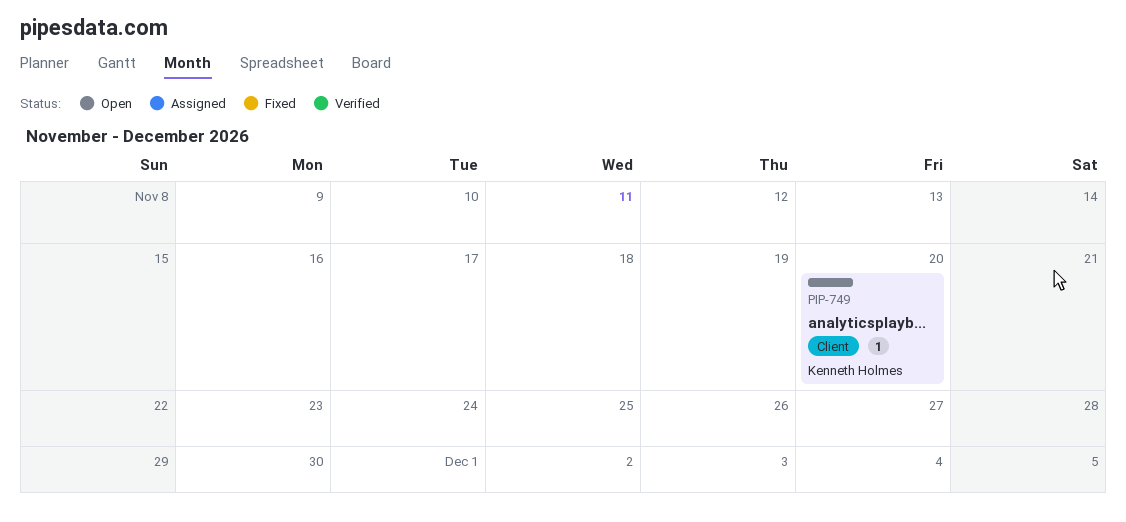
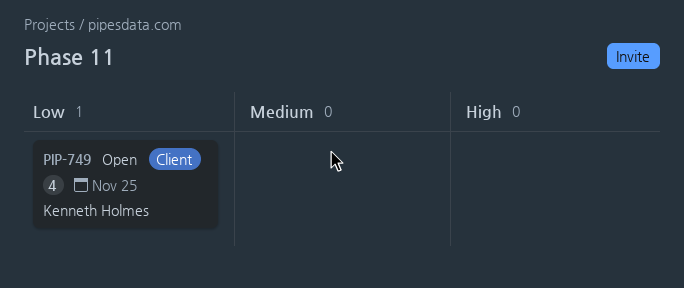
PIP-749, estimate: 1 -> 4
PIP-749, due: Nov 20 -> Nov 25

